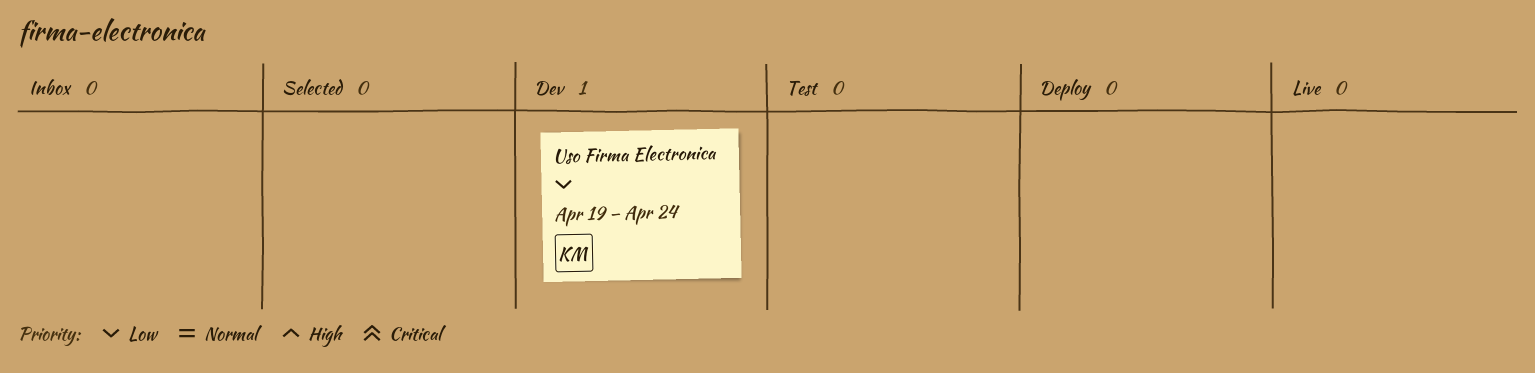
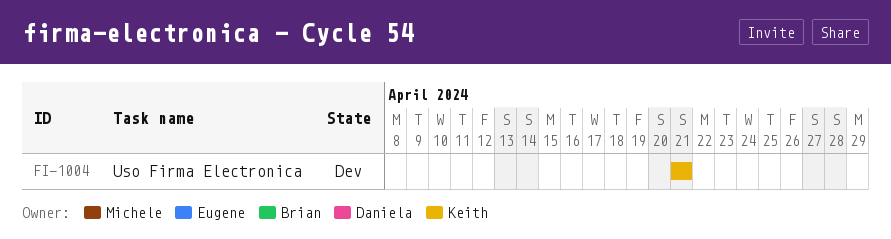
Uso Firma Electronica, start: Apr 19 -> Apr 21
Uso Firma Electronica, due: Apr 24 -> Apr 21

